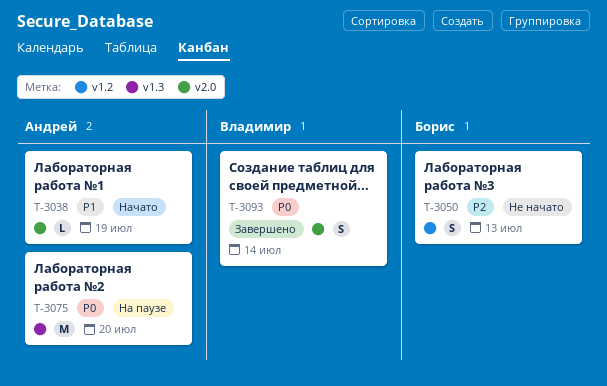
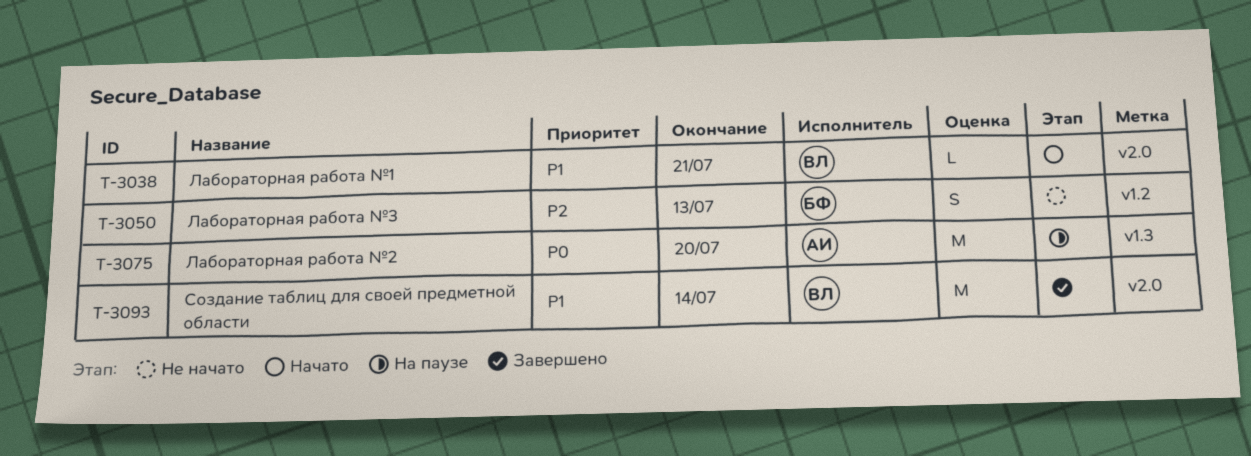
T-3038, owner: Андрей -> Владимир
T-3038, due: Jul 19 -> Jul 21
T-3093, priority: P0 -> P1
T-3093, estimate: S -> M

